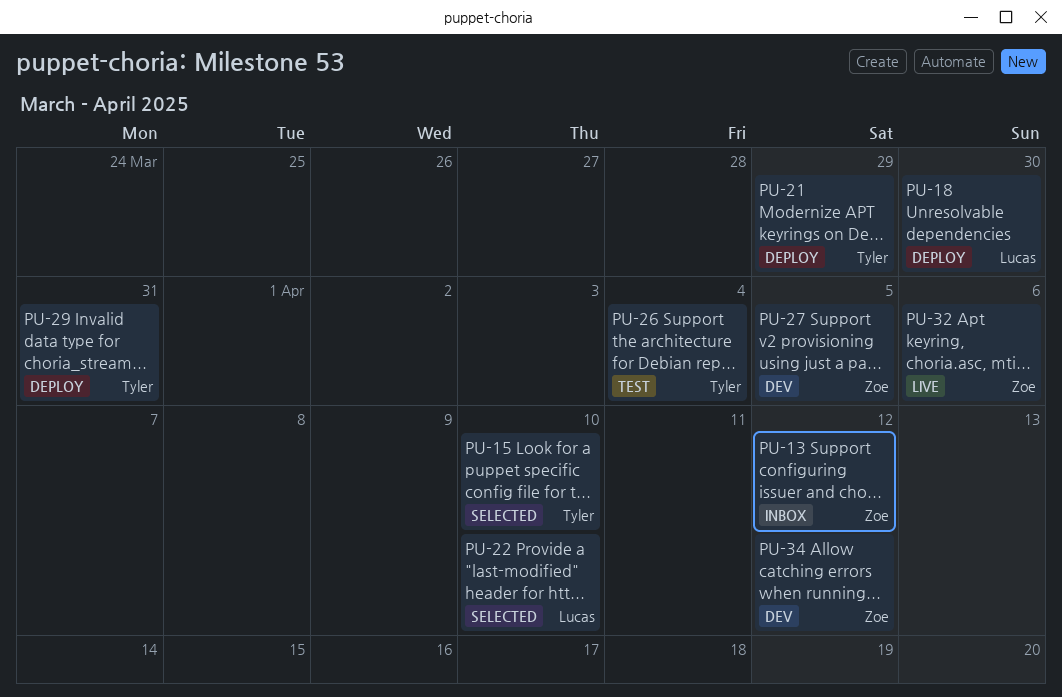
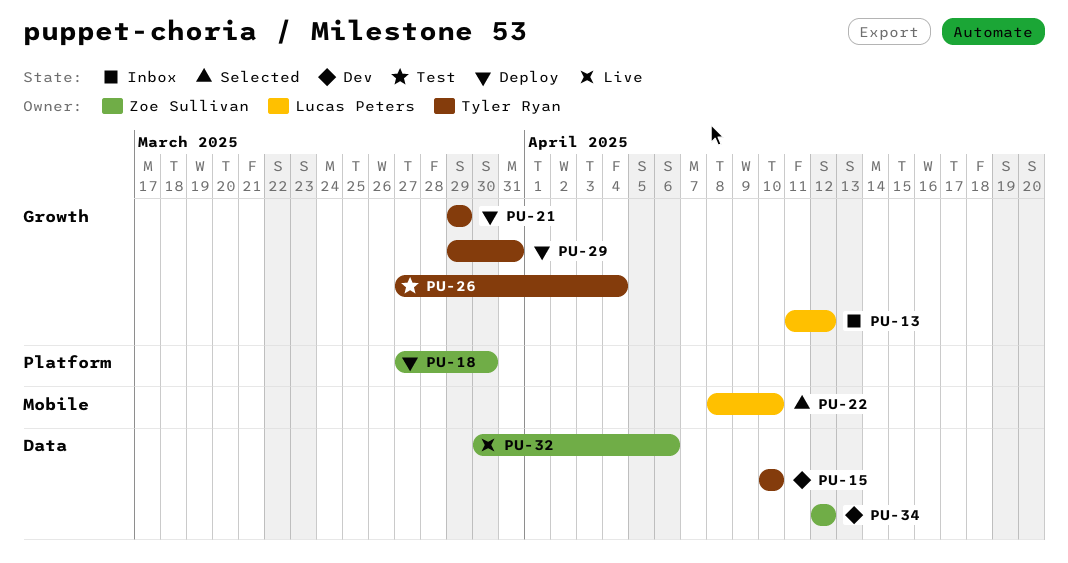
PU-13, owner: Zoe Sullivan -> Lucas Peters
PU-15, status: Selected -> Dev
PU-18, owner: Lucas Peters -> Zoe Sullivan
PU-27: present -> none

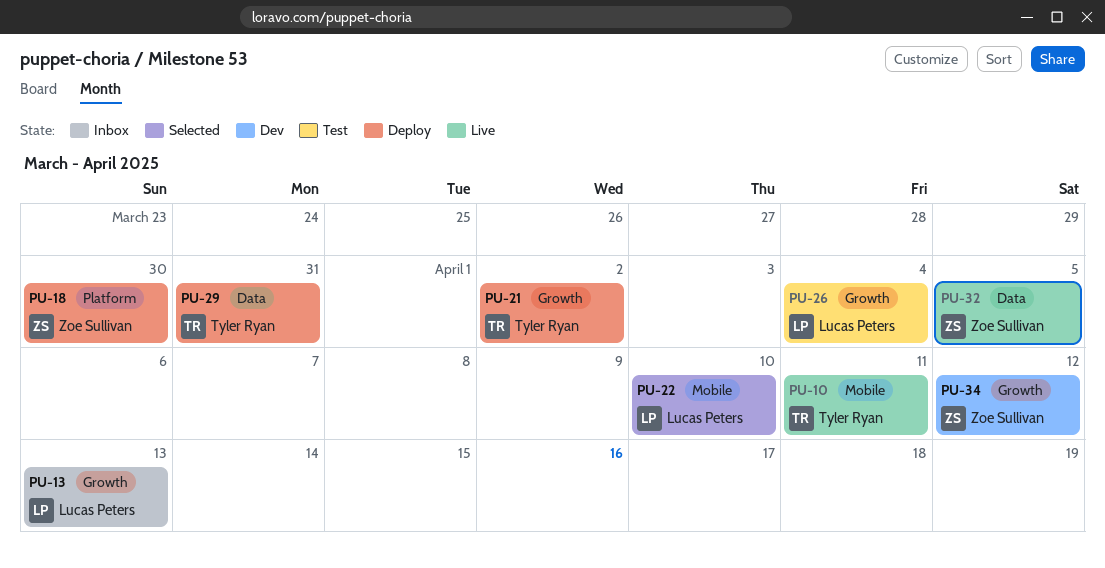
PU-10: none -> present
PU-13, due: Apr 12 -> Apr 13
PU-15: present -> none
PU-21, due: Mar 29 -> Apr 2
PU-26, owner: Tyler Ryan -> Lucas Peters
PU-29, label: Growth -> Data
PU-32, due: Apr 6 -> Apr 5
PU-34, label: Data -> Growth

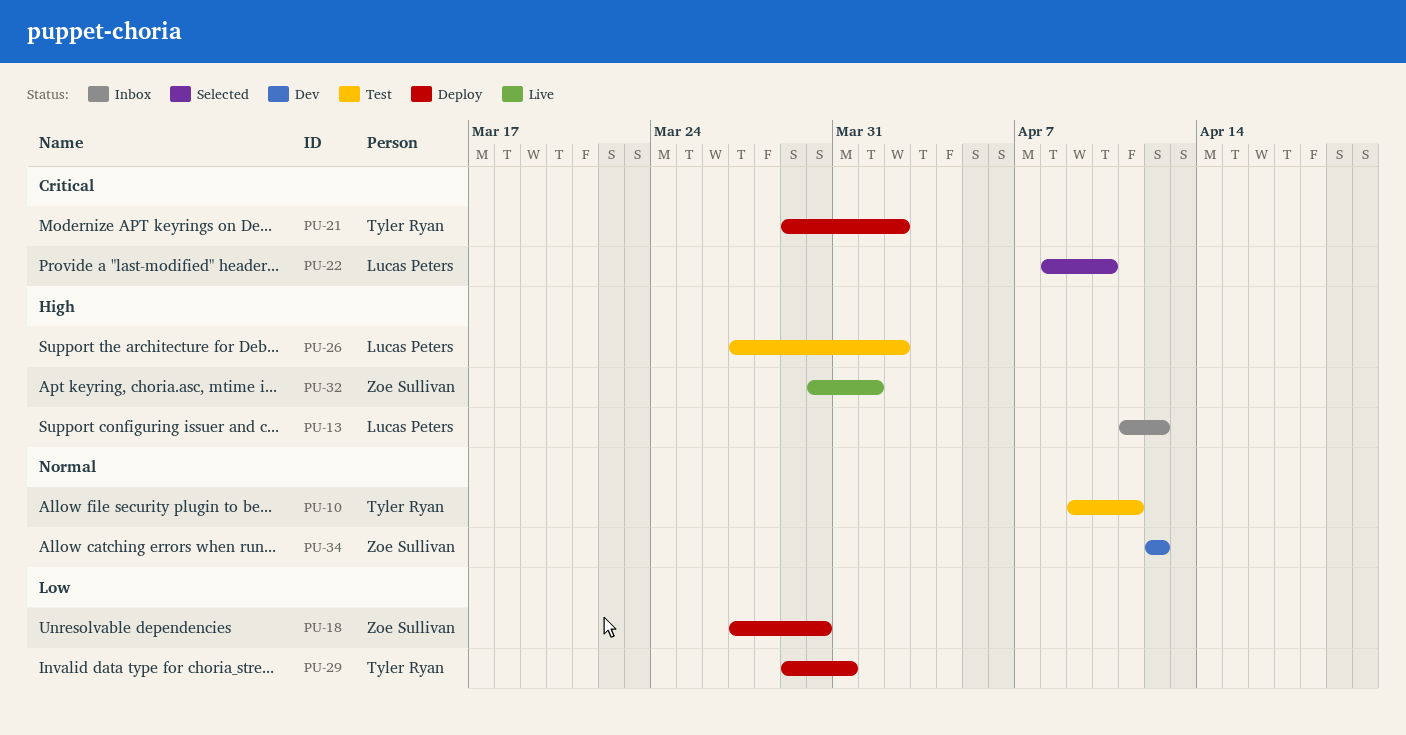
PU-10, status: Live -> Test
PU-13, due: Apr 13 -> Apr 12
PU-26, due: Apr 4 -> Apr 2
PU-32, due: Apr 5 -> Apr 1

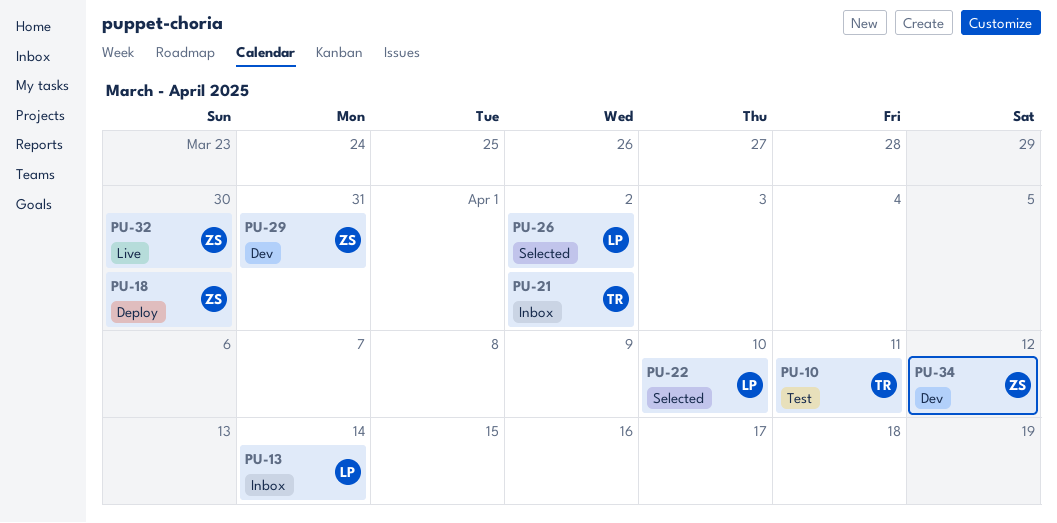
PU-13, due: Apr 12 -> Apr 14
PU-21, status: Deploy -> Inbox
PU-26, status: Test -> Selected
PU-29, status: Deploy -> Dev
PU-29, owner: Tyler Ryan -> Zoe Sullivan
PU-32, due: Apr 1 -> Mar 30

